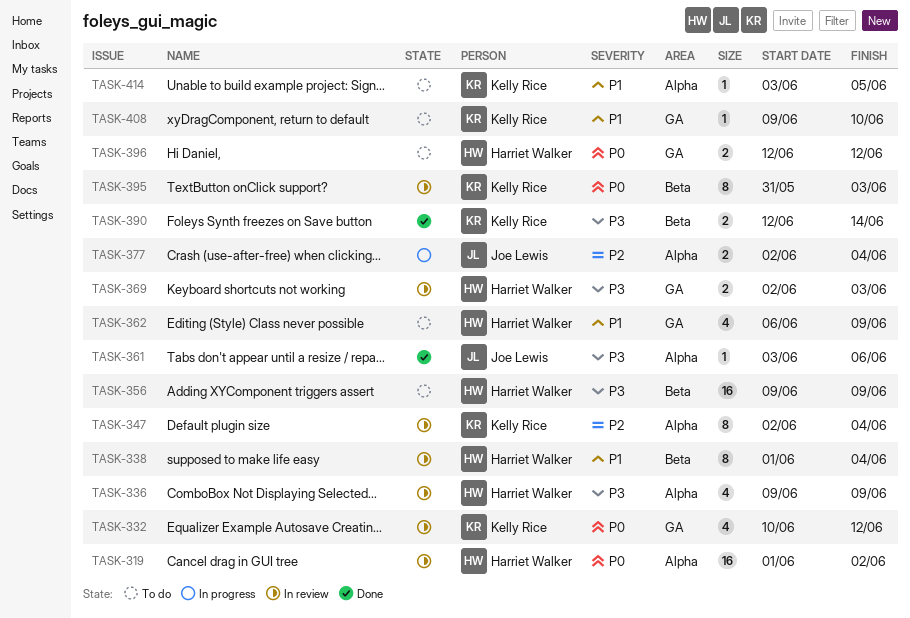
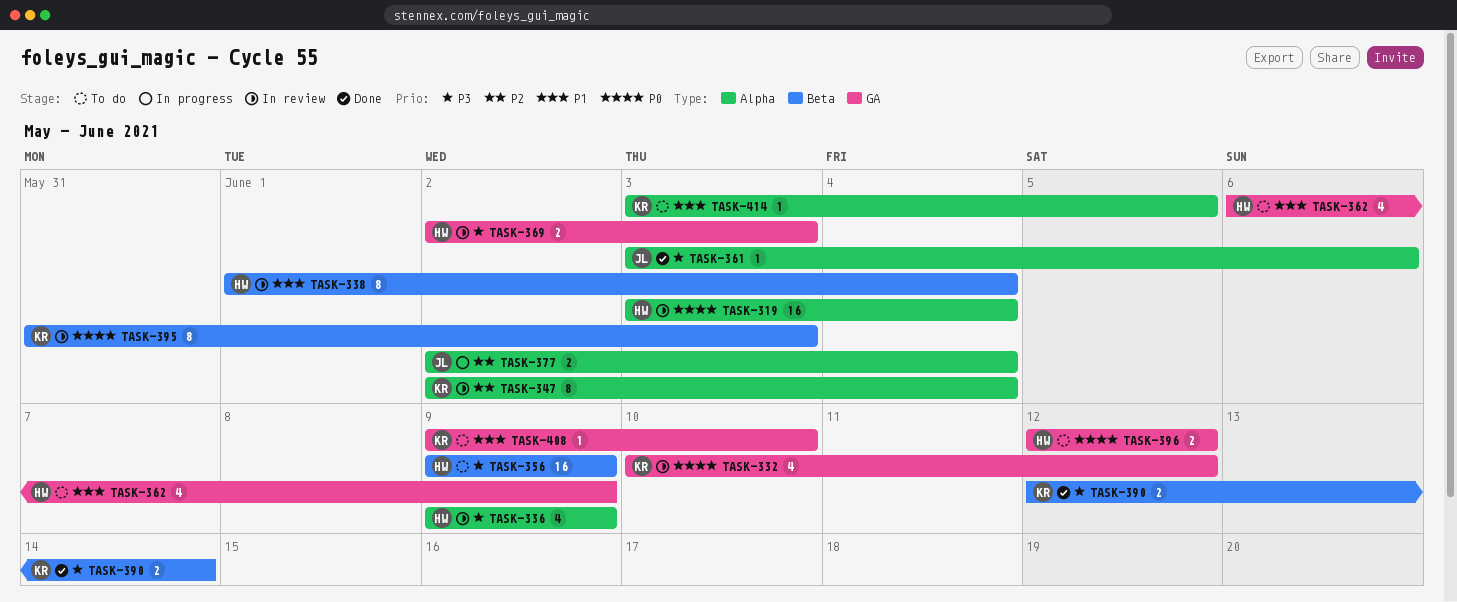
TASK-319, start: Jun 1 -> Jun 3
TASK-319, due: Jun 2 -> Jun 4

